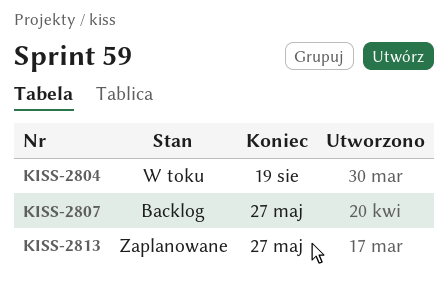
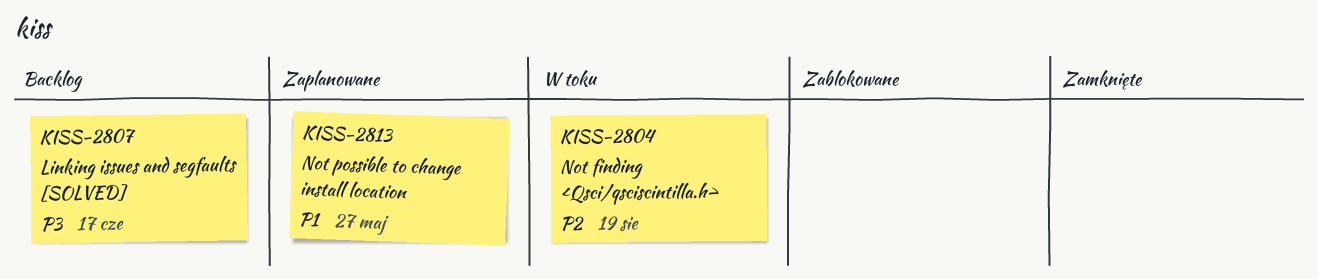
KISS-2807, due: May 27 -> Jun 17

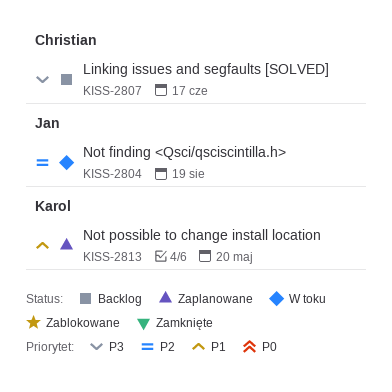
KISS-2813, due: May 27 -> May 20

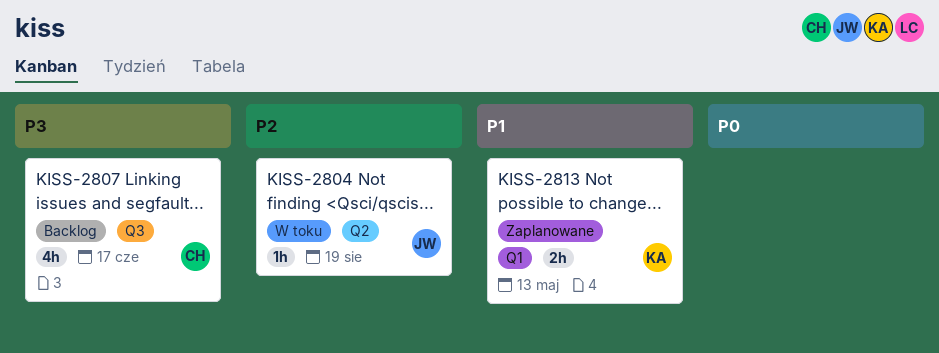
KISS-2813, due: May 20 -> May 13

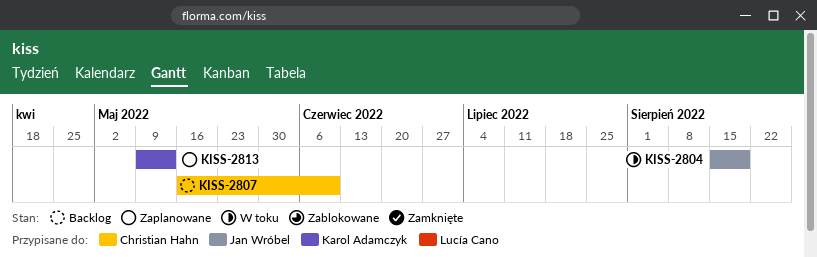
KISS-2807, due: Jun 17 -> Jun 10

